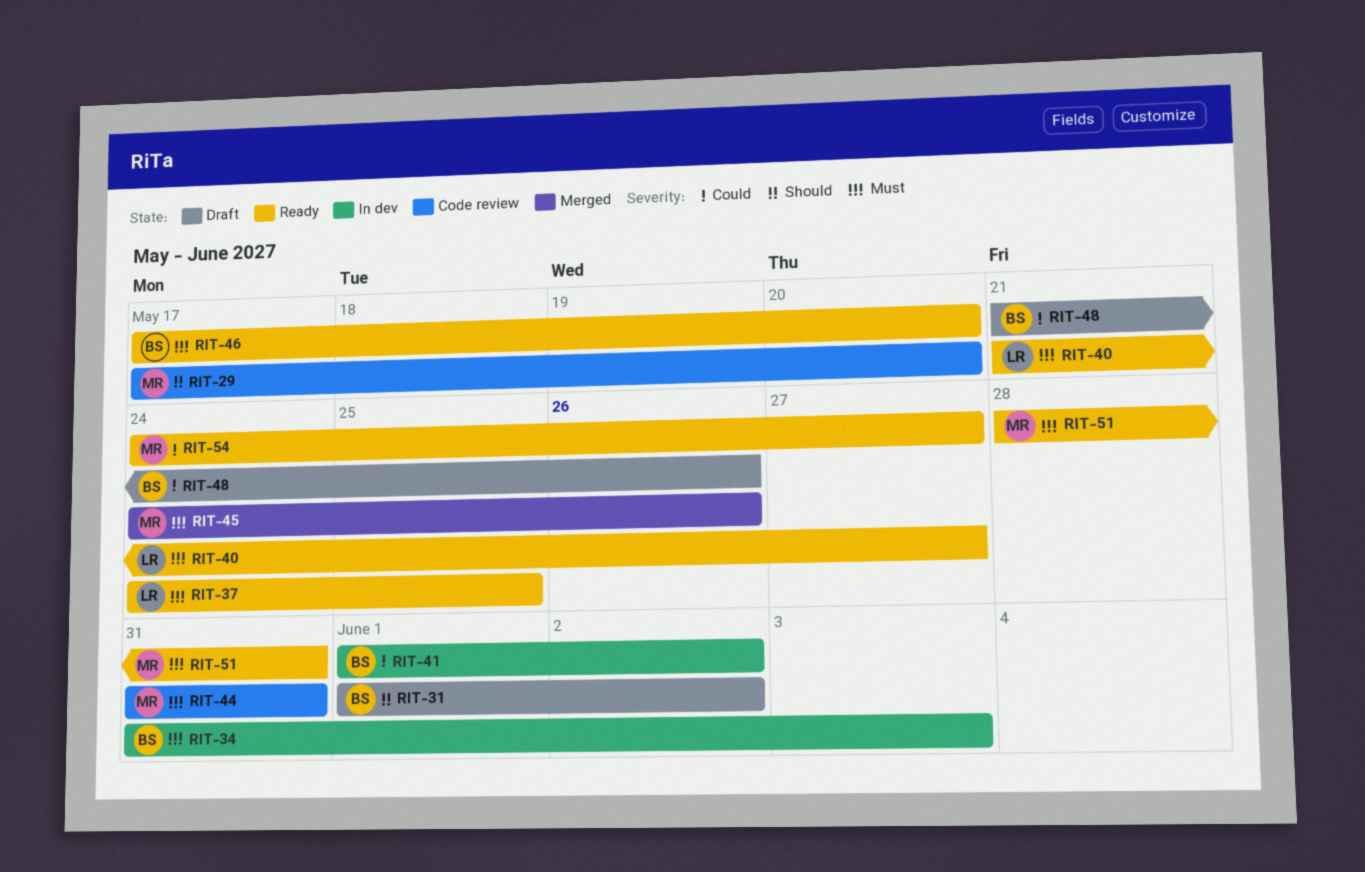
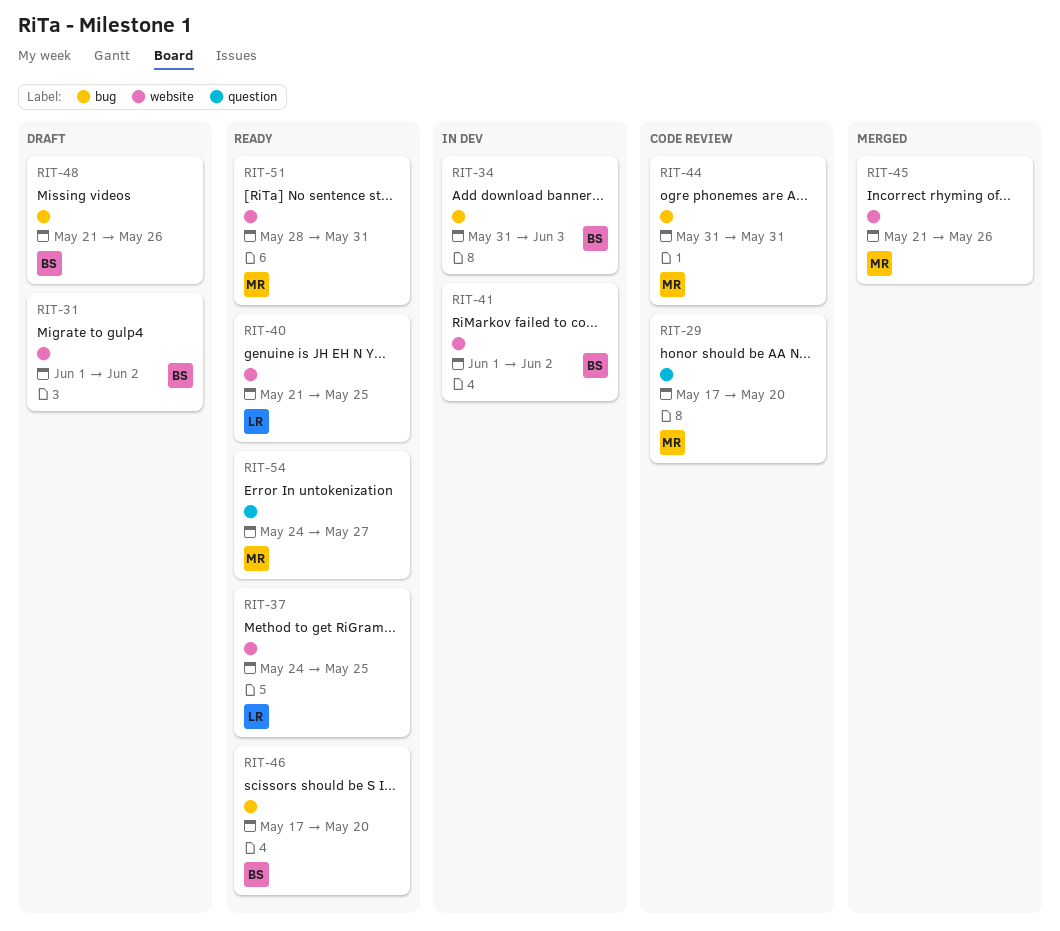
RIT-40, due: May 27 -> May 25
RIT-45, start: May 24 -> May 21

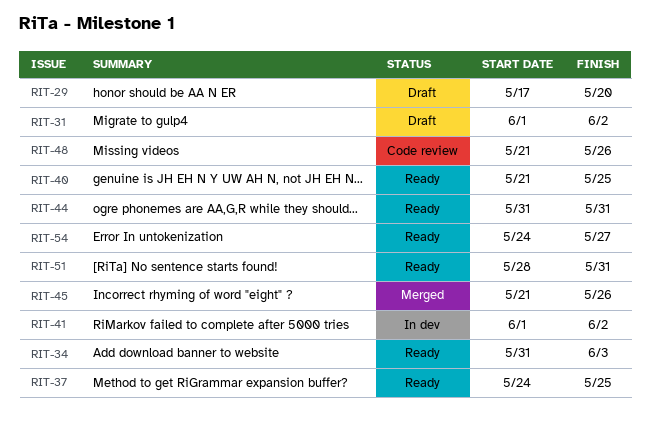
RIT-29, status: Code review -> Draft
RIT-34, status: In dev -> Ready
RIT-44, status: Code review -> Ready
RIT-46: present -> none
RIT-48, status: Draft -> Code review

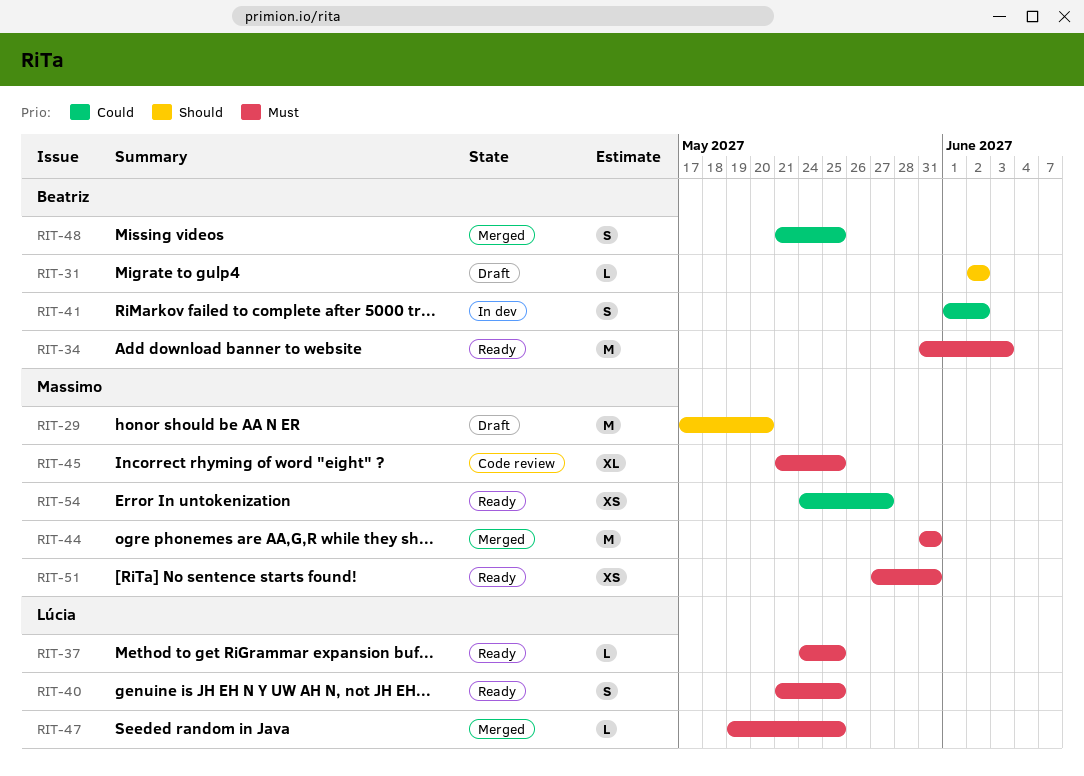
RIT-31, start: Jun 1 -> Jun 2
RIT-44, status: Ready -> Merged
RIT-45, status: Merged -> Code review
RIT-45, due: May 26 -> May 25
RIT-47: none -> present
RIT-48, status: Code review -> Merged
RIT-48, due: May 26 -> May 25
RIT-51, start: May 28 -> May 27

